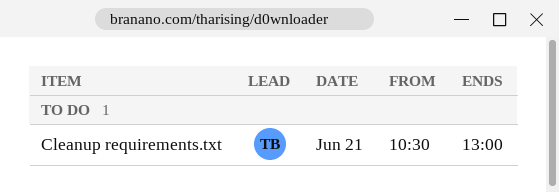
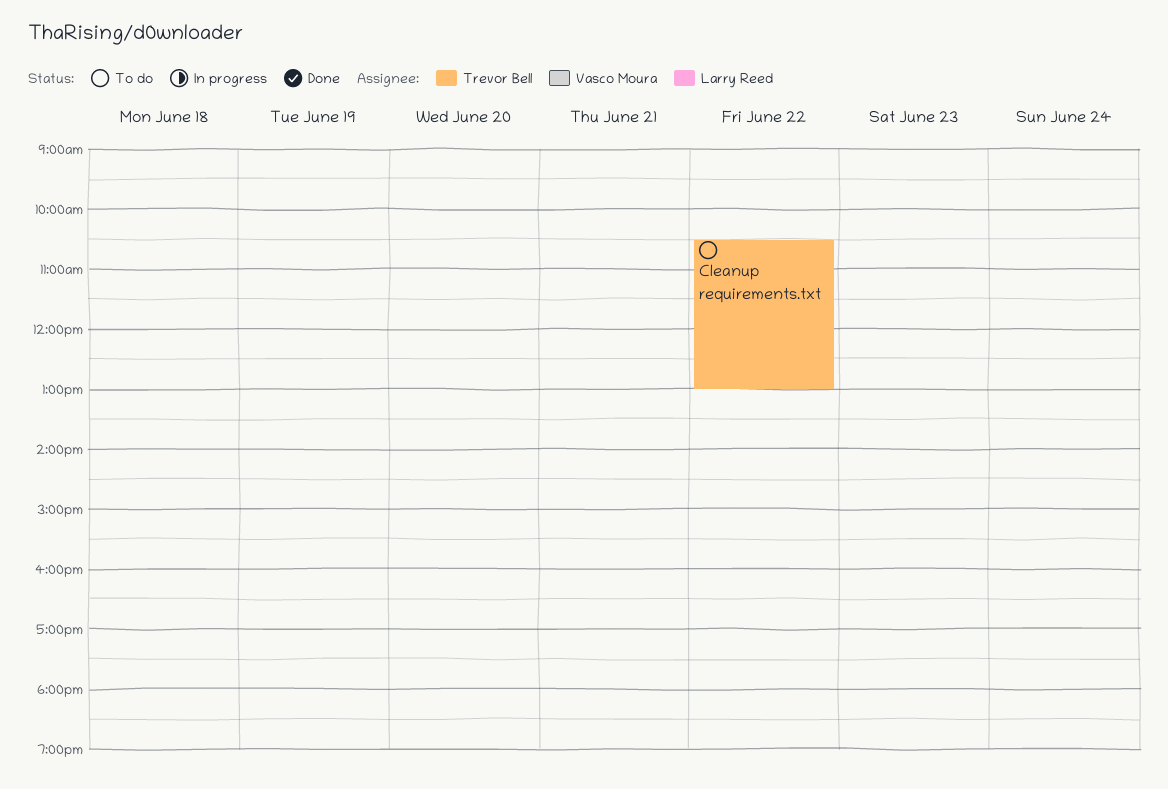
Cleanup requirements.txt, day: Jun 21 -> Jun 22

